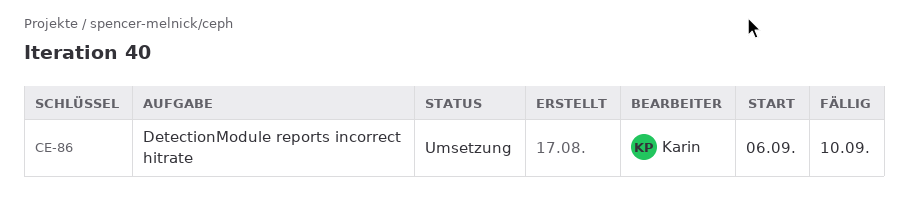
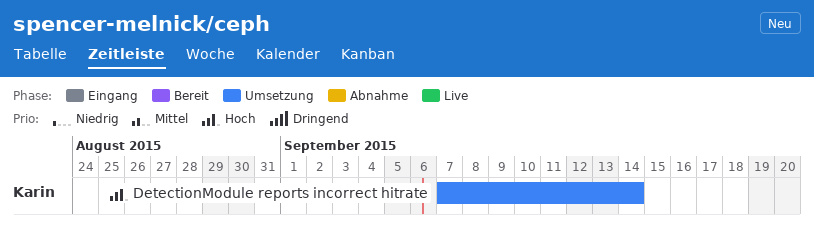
DetectionModule reports incorrect hitrate, start: Sep 6 -> Sep 7
DetectionModule reports incorrect hitrate, due: Sep 10 -> Sep 14

